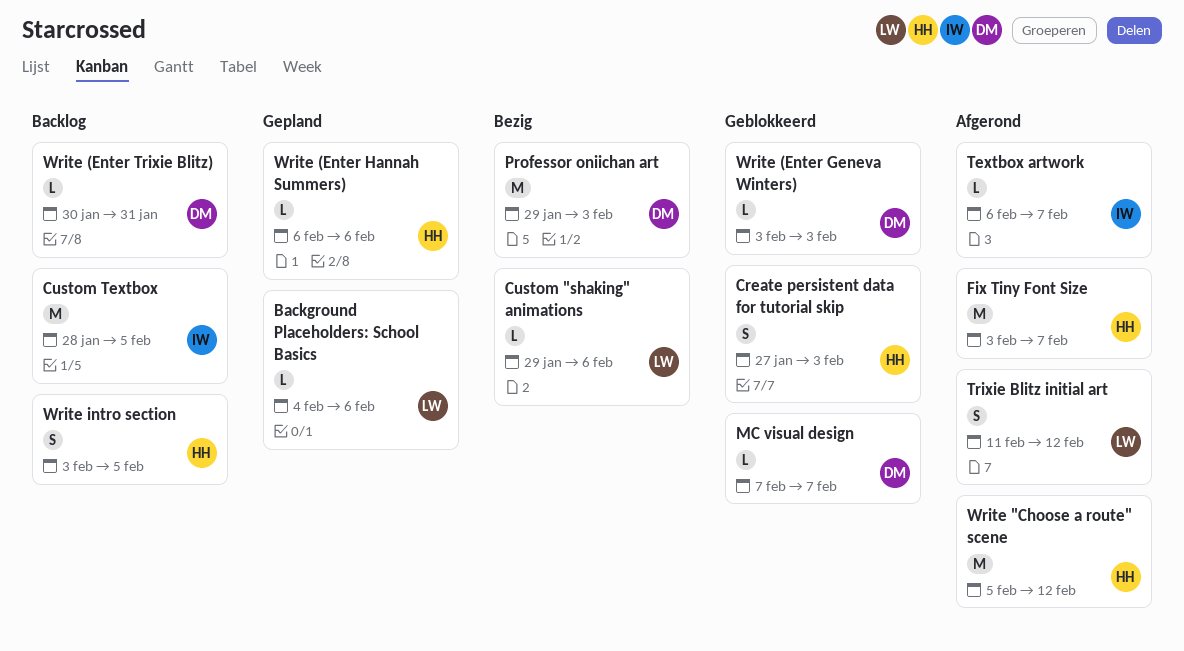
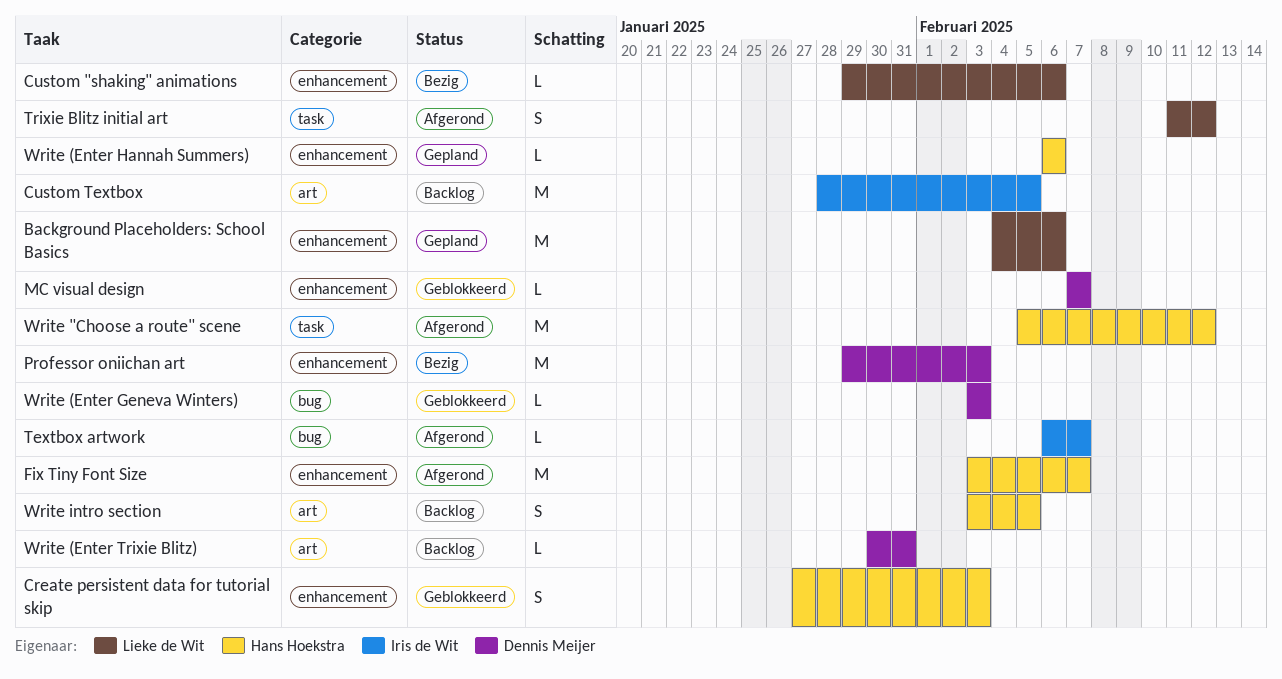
Background Placeholders: School Basics, estimate: L -> M

